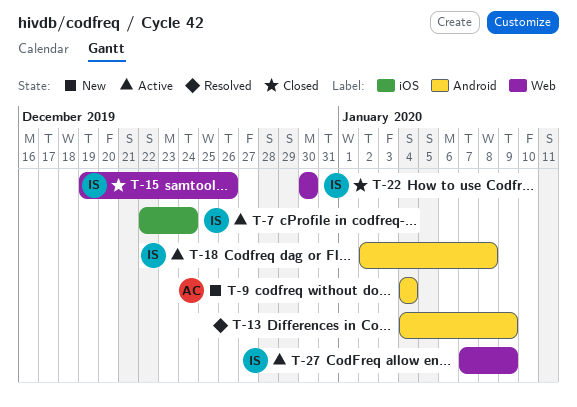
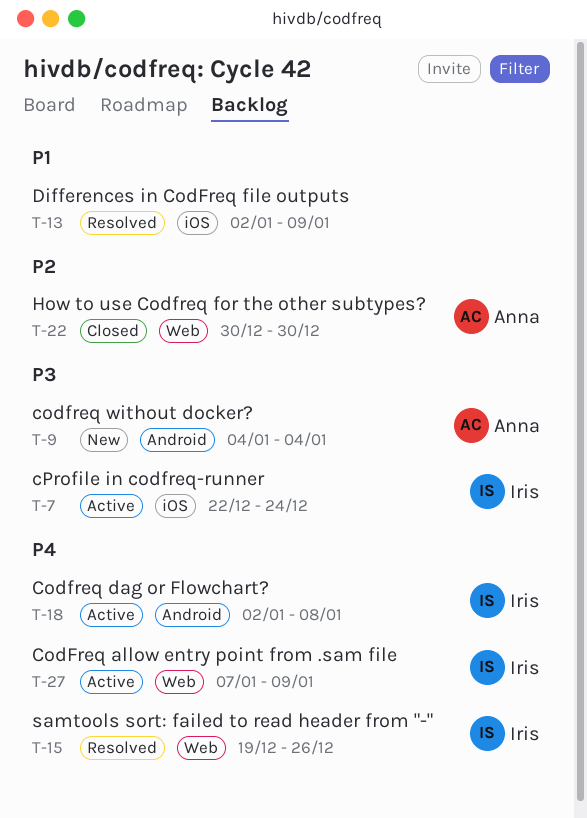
T-13, label: Android -> iOS
T-13, start: Jan 4 -> Jan 2
T-15, status: Closed -> Resolved
T-22, owner: Iris -> Anna

